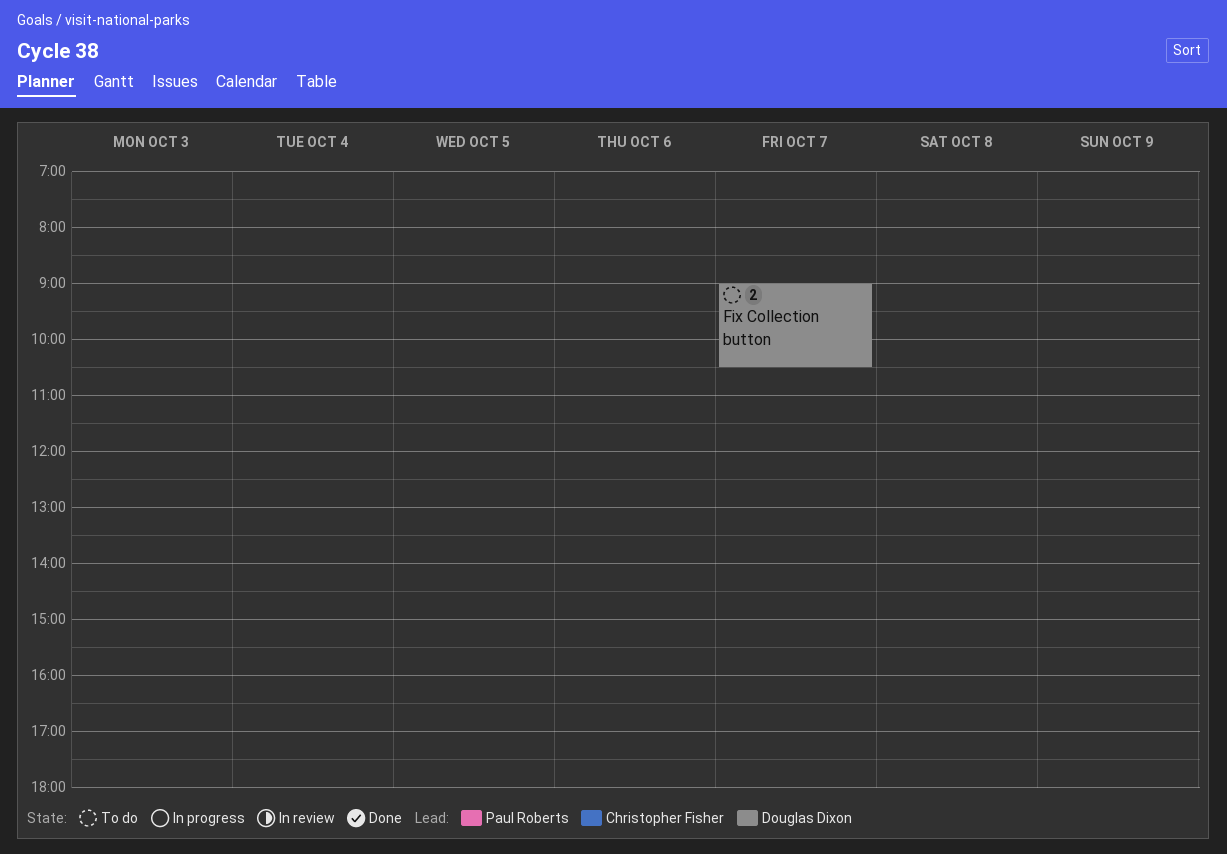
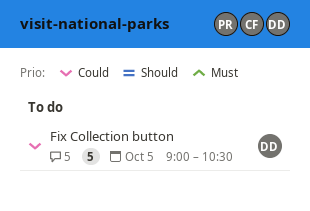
Fix Collection button, estimate: 2 -> 5
Fix Collection button, day: Oct 7 -> Oct 5

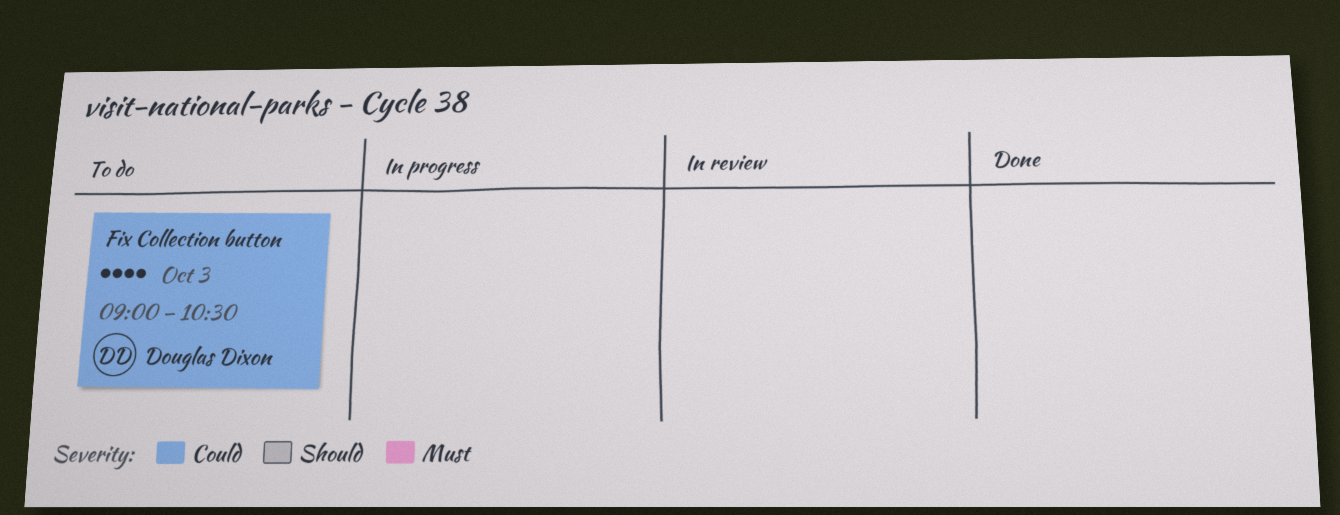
Fix Collection button, estimate: 5 -> 4
Fix Collection button, day: Oct 5 -> Oct 3

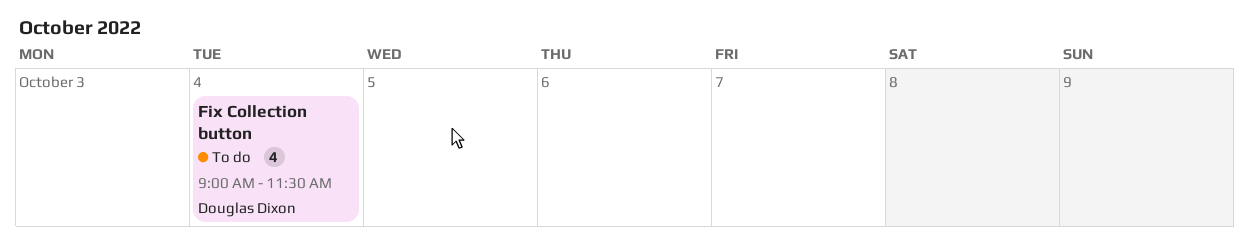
Fix Collection button, day: Oct 3 -> Oct 4
Fix Collection button, ends: 10:30 -> 11:30

